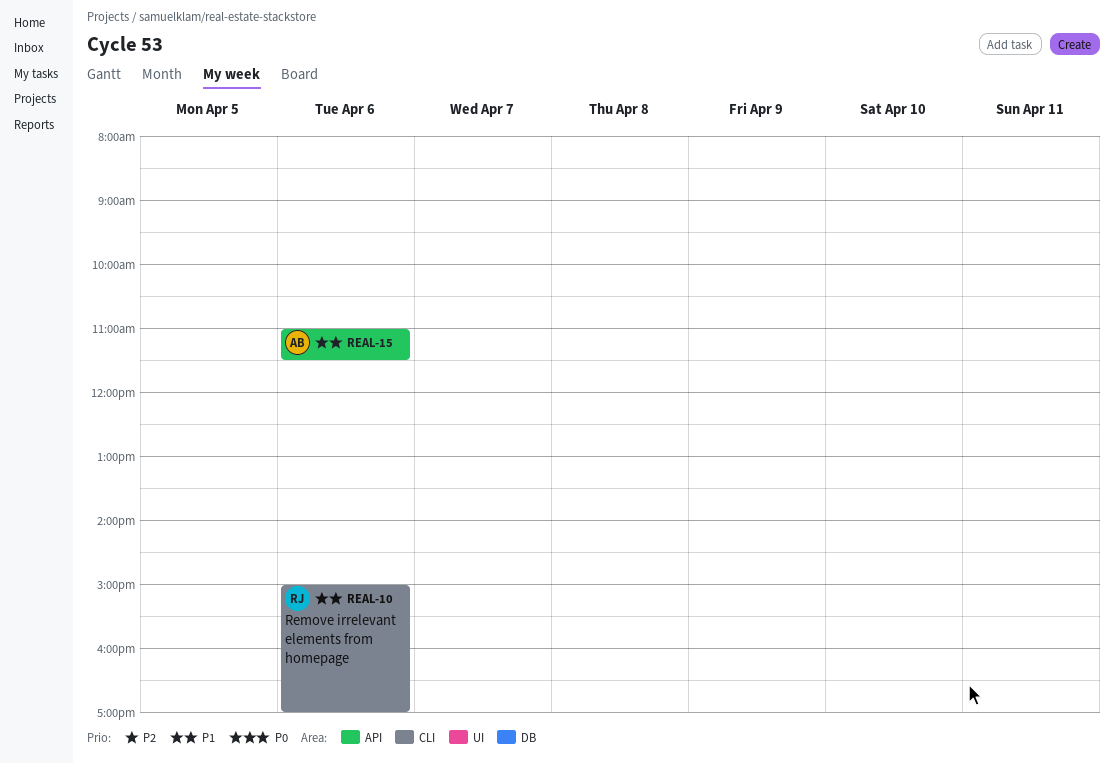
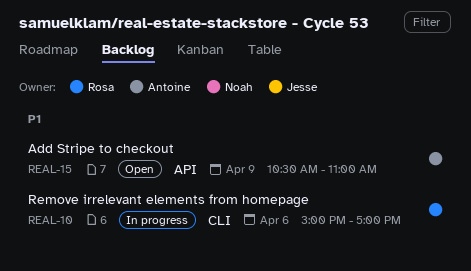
REAL-15, day: Apr 6 -> Apr 9
REAL-15, begins: 11:00 -> 10:30
REAL-15, ends: 11:30 -> 11:00

